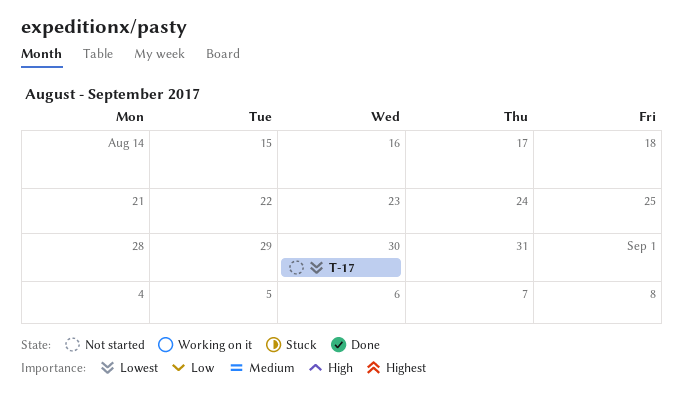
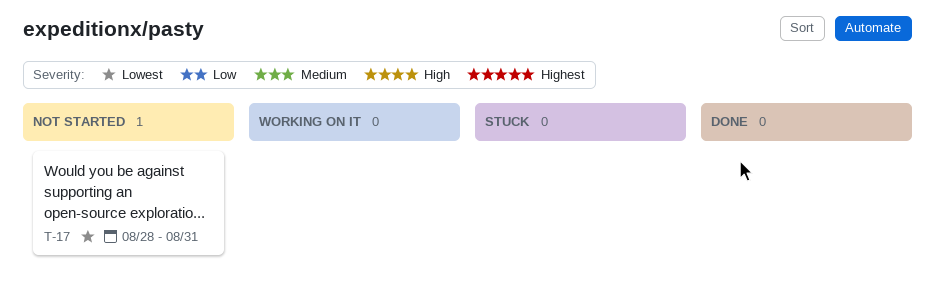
T-17, start: Aug 30 -> Aug 28
T-17, due: Aug 30 -> Aug 31

